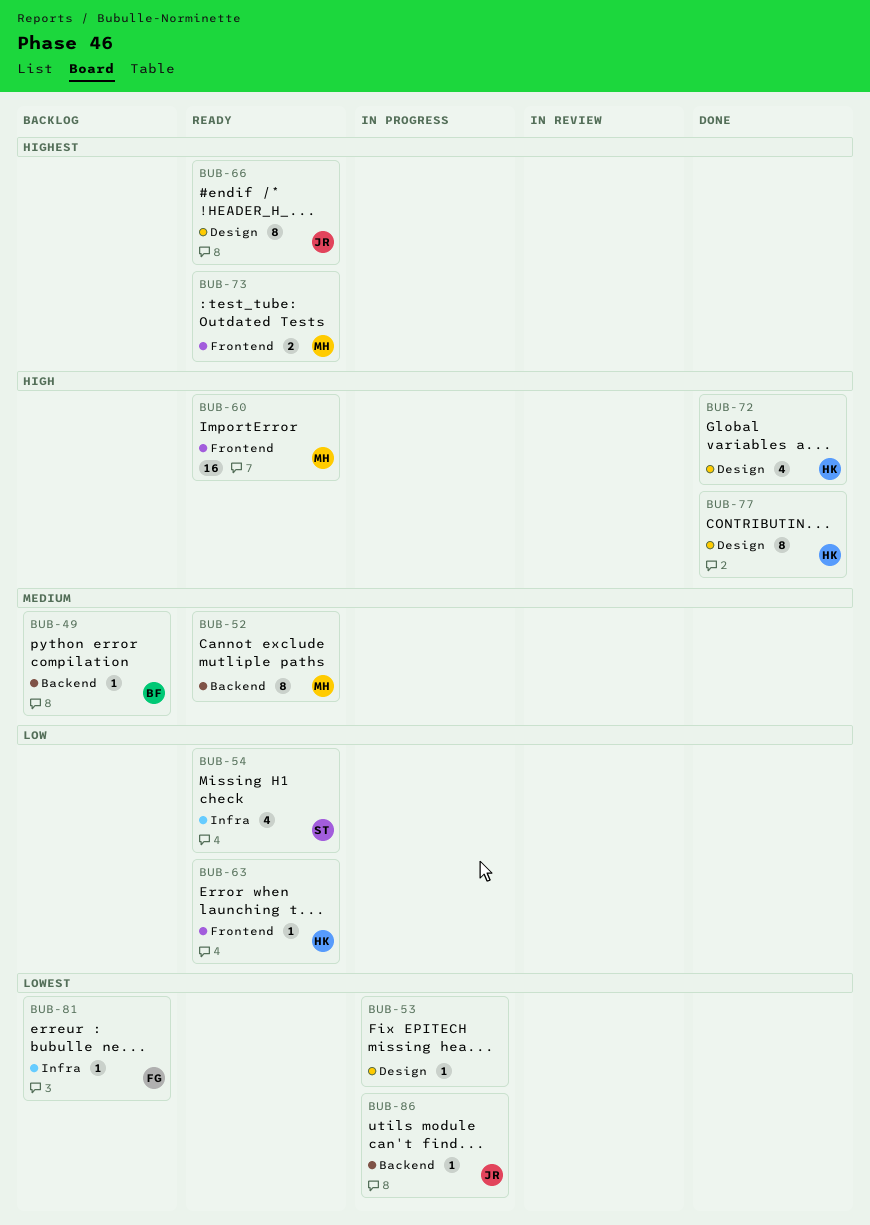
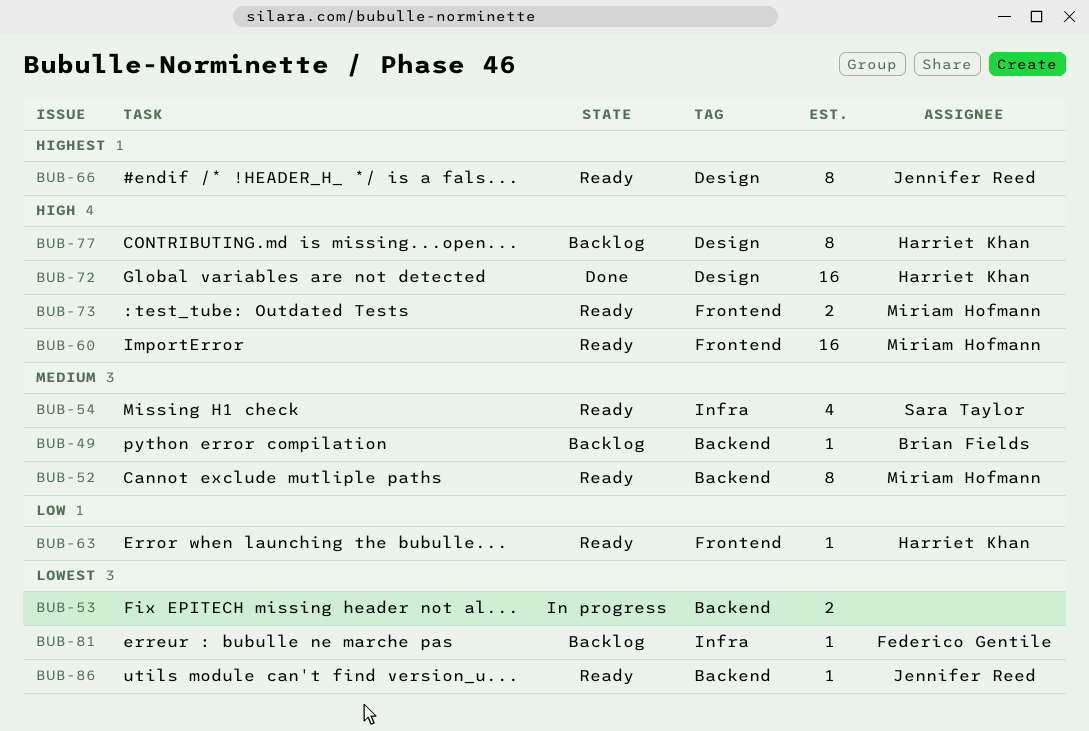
BUB-53, label: Design -> Backend
BUB-53, estimate: 1 -> 2
BUB-54, priority: Low -> Medium
BUB-72, estimate: 4 -> 16
BUB-73, priority: Highest -> High
BUB-77, status: Done -> Backlog
BUB-86, status: In progress -> Ready

